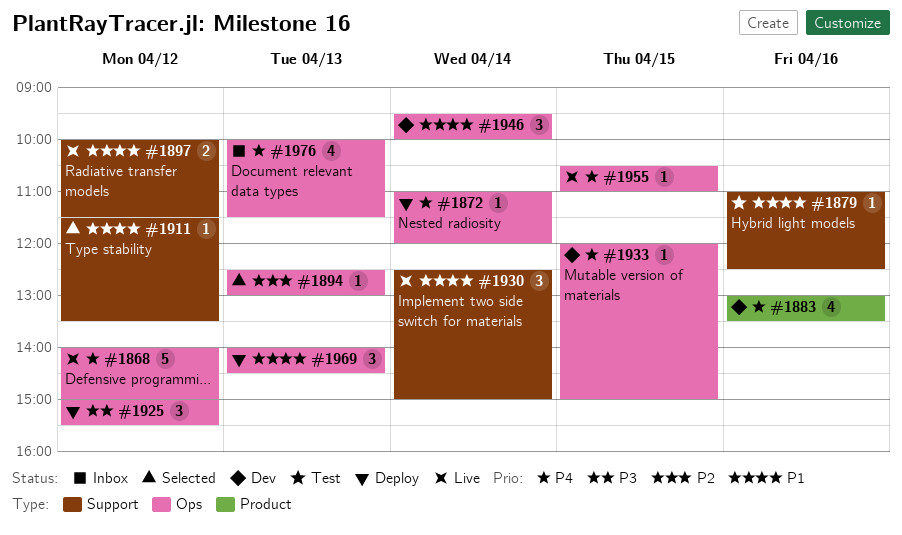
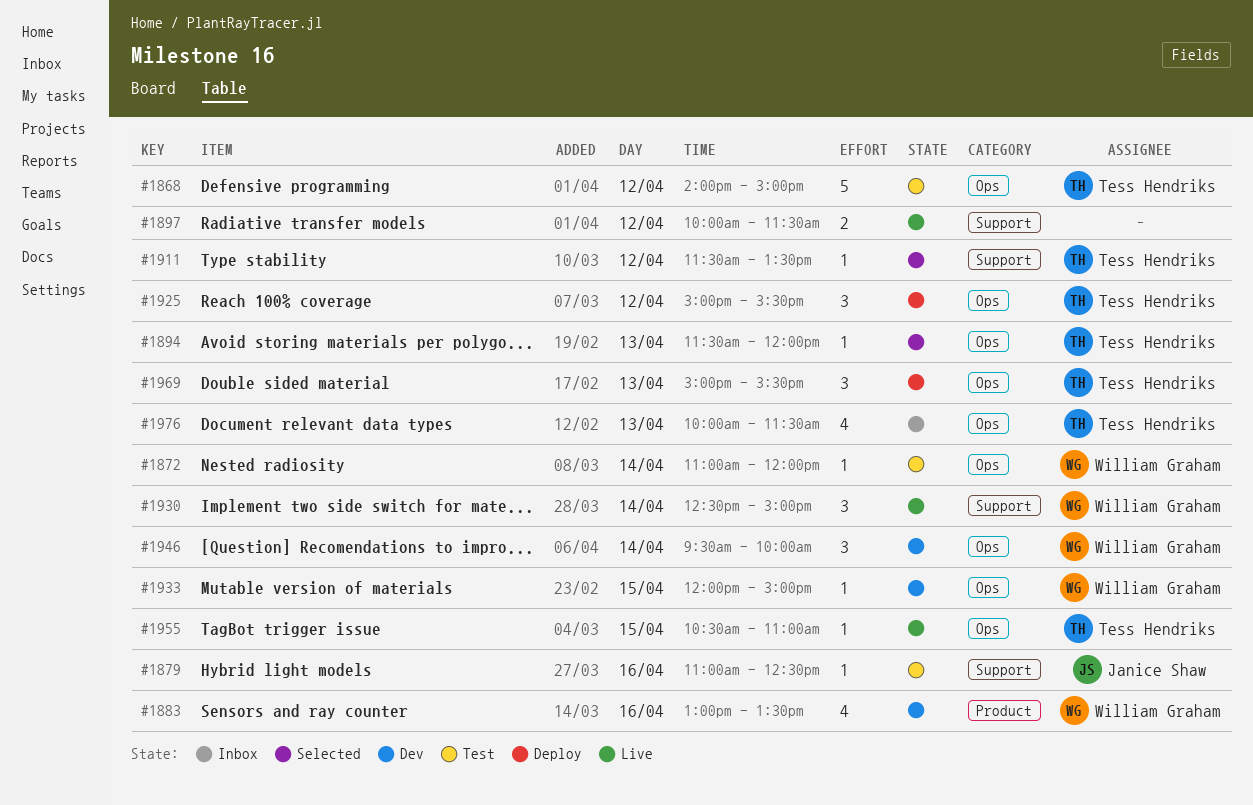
#1868, status: Live -> Test
#1872, status: Deploy -> Test
#1894, begins: 12:30 -> 11:30
#1894, ends: 13:00 -> 12:00
#1969, begins: 14:00 -> 15:00
#1969, ends: 14:30 -> 15:30

